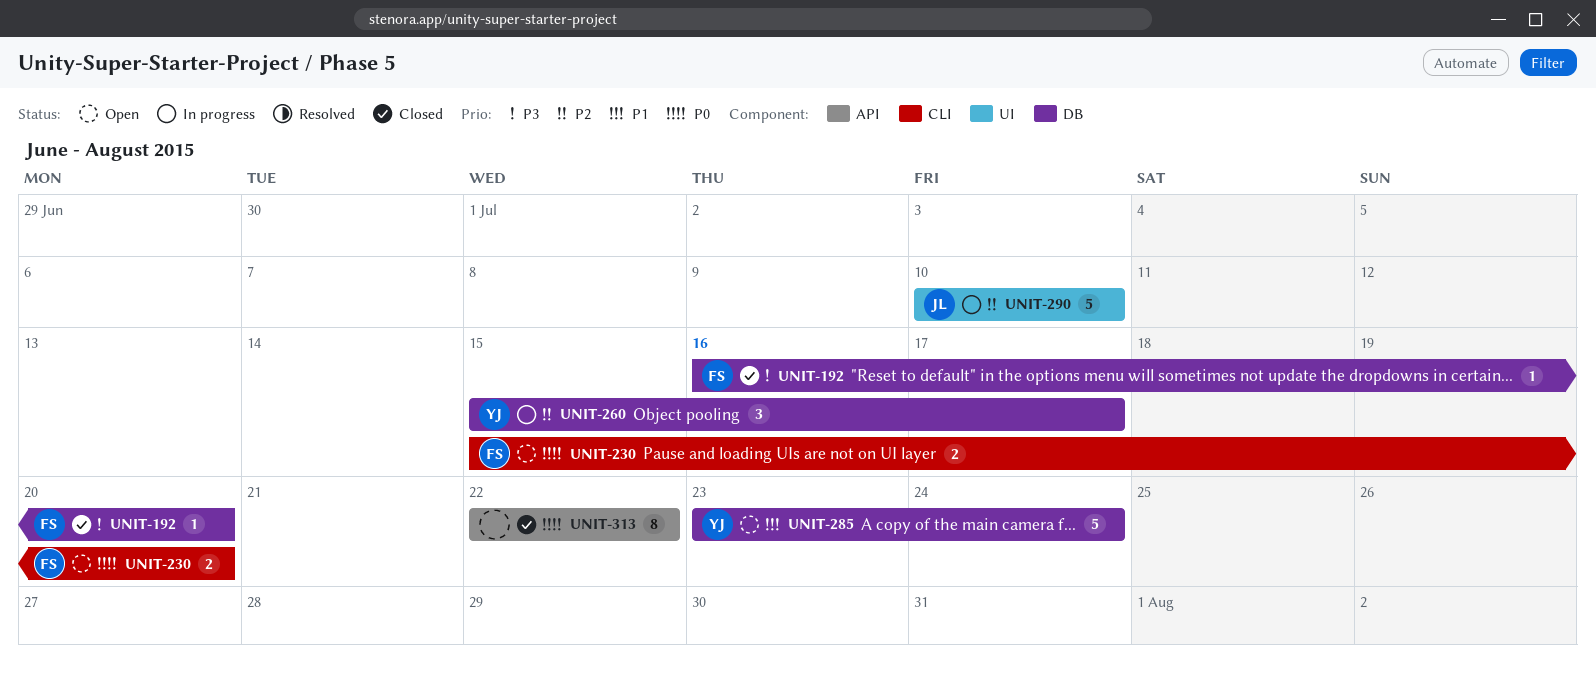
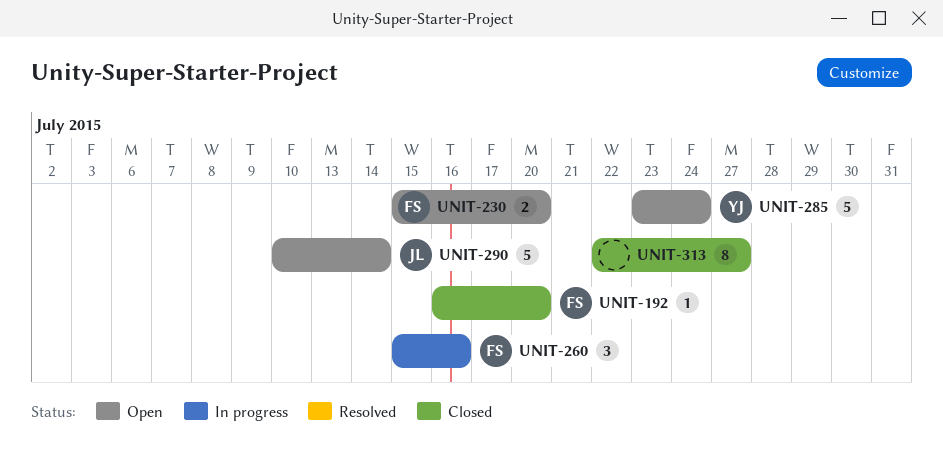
UNIT-260, owner: YJ -> FS
UNIT-260, due: Jul 17 -> Jul 16
UNIT-290, status: In progress -> Open
UNIT-290, due: Jul 10 -> Jul 14
UNIT-313, due: Jul 22 -> Jul 27

